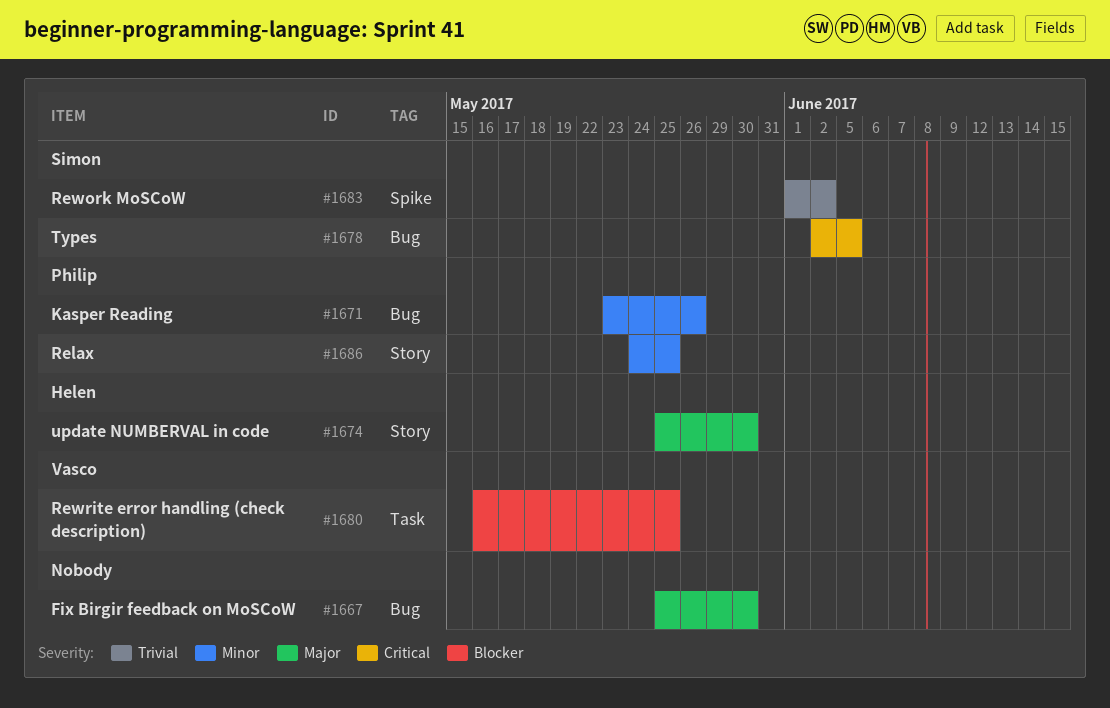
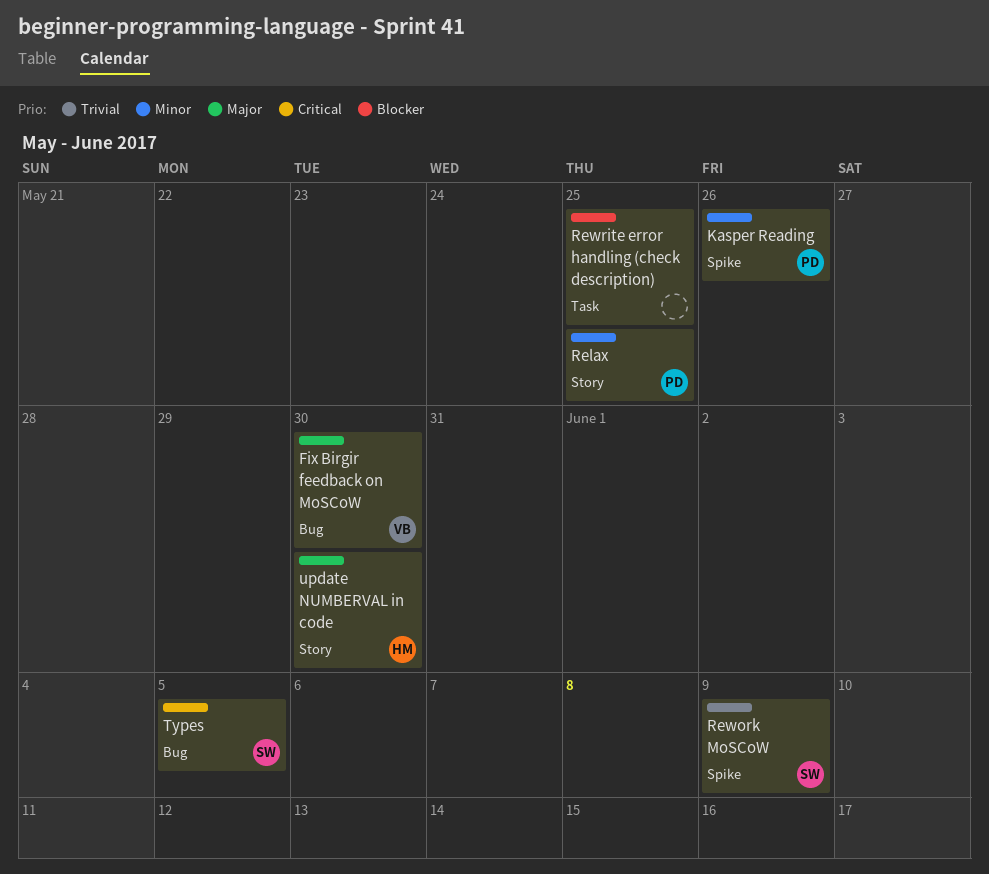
Fix Birgir feedback on MoSCoW, owner: none -> Vasco
Kasper Reading, label: Bug -> Spike
Rework MoSCoW, due: Jun 2 -> Jun 9
Rewrite error handling (check description), owner: Vasco -> none

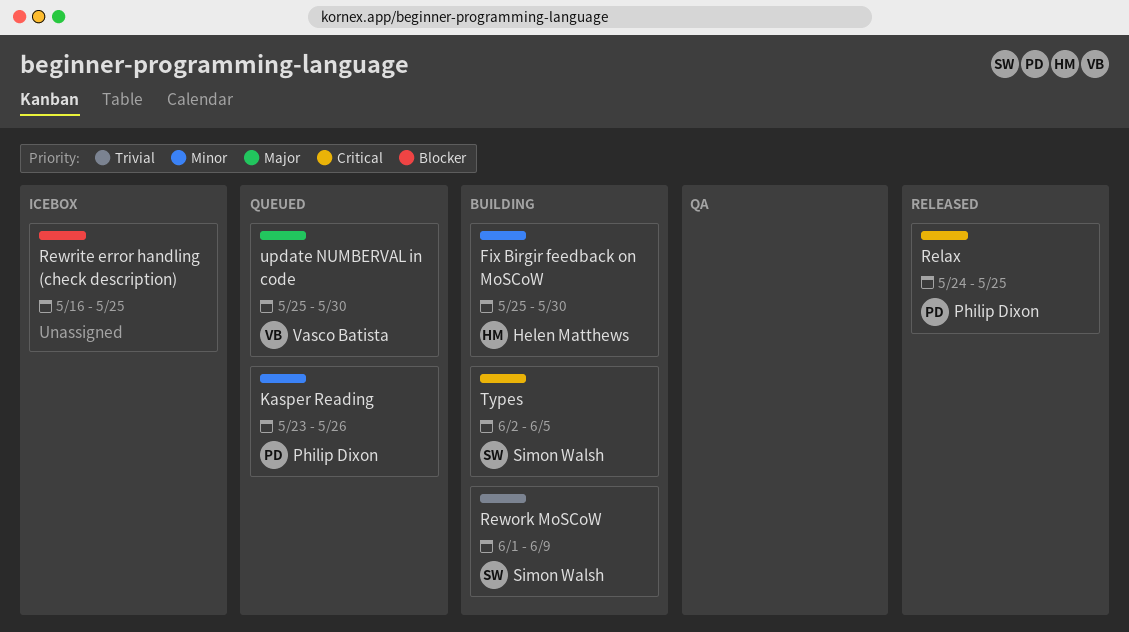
Fix Birgir feedback on MoSCoW, owner: Vasco Batista -> Helen Matthews
Fix Birgir feedback on MoSCoW, priority: Major -> Minor
Relax, priority: Minor -> Critical
update NUMBERVAL in code, owner: Helen Matthews -> Vasco Batista

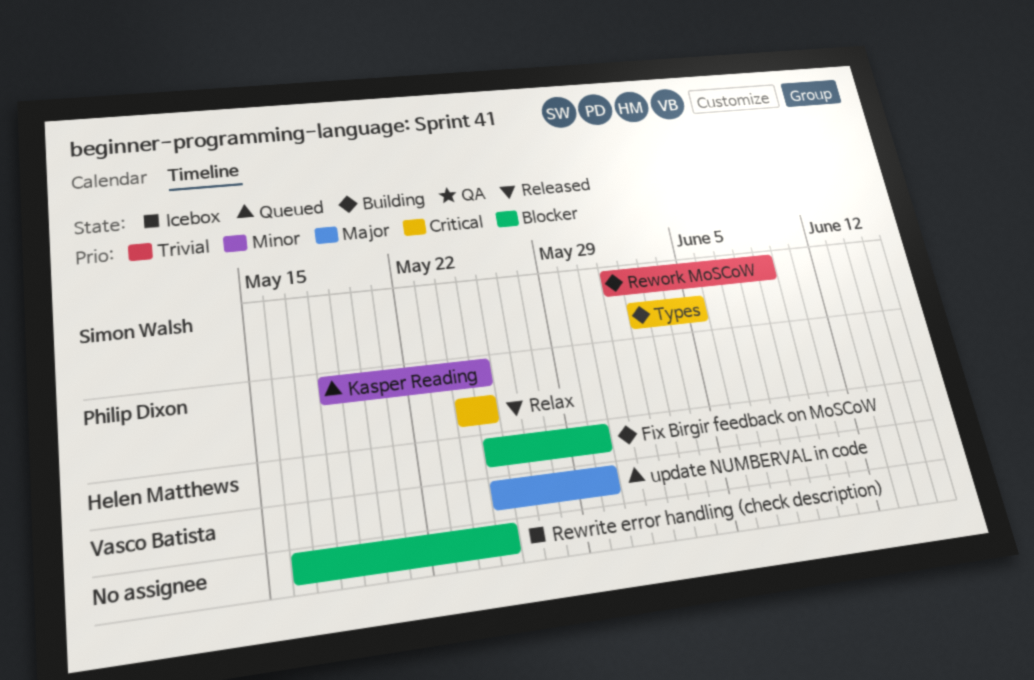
Fix Birgir feedback on MoSCoW, priority: Minor -> Blocker
Kasper Reading, start: May 23 -> May 18
Kasper Reading, due: May 26 -> May 25

